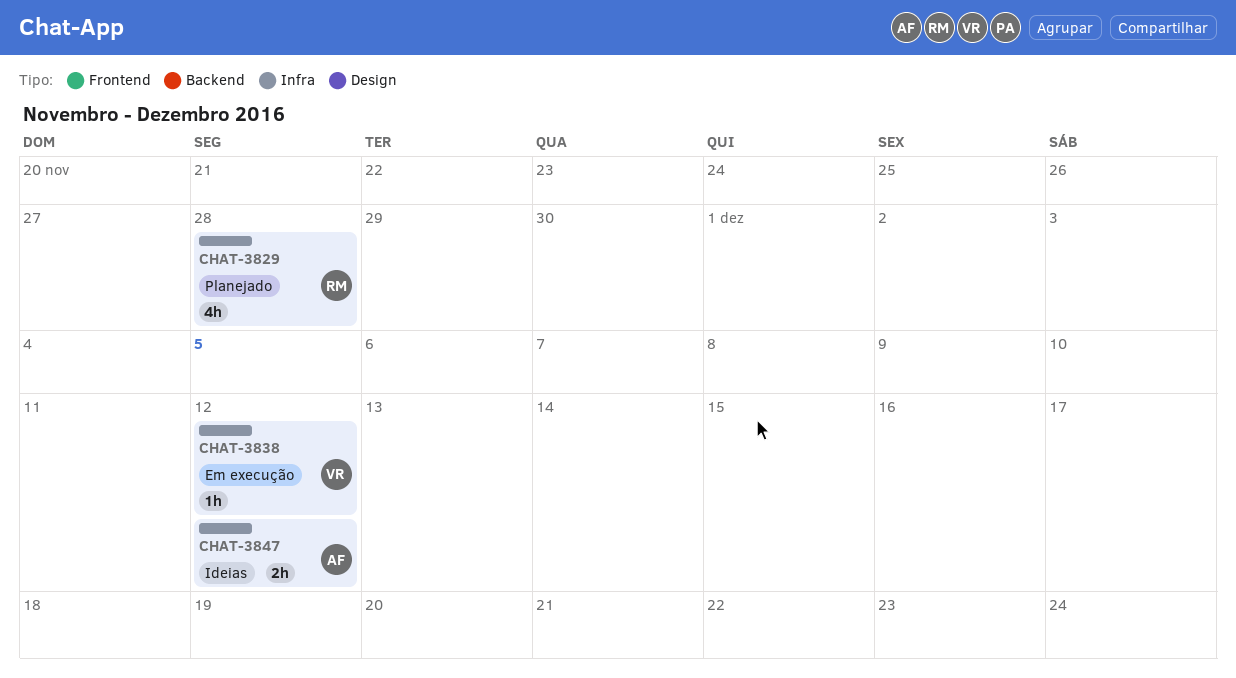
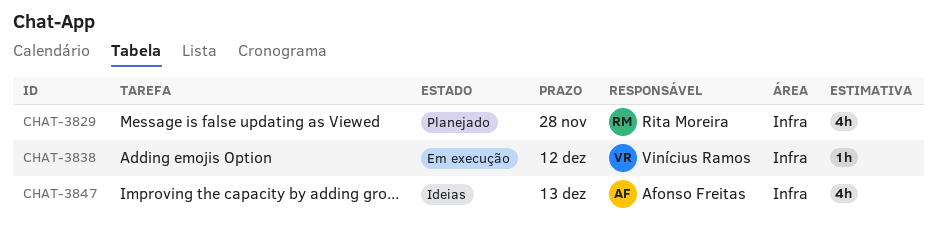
CHAT-3847, estimate: 2h -> 4h
CHAT-3847, due: Dec 12 -> Dec 13

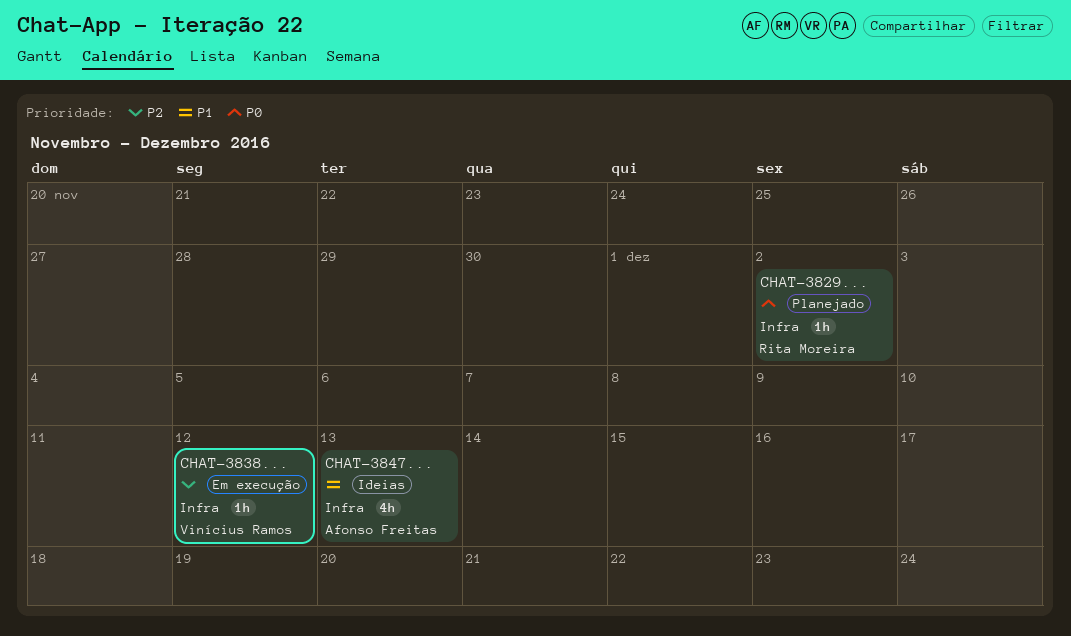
CHAT-3829, estimate: 4h -> 1h
CHAT-3829, due: Nov 28 -> Dec 2

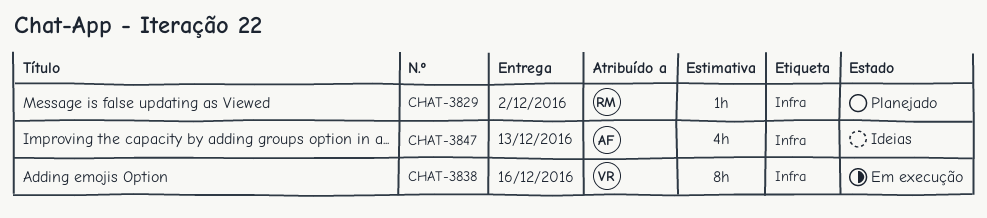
CHAT-3838, estimate: 1h -> 8h
CHAT-3838, due: Dec 12 -> Dec 16

